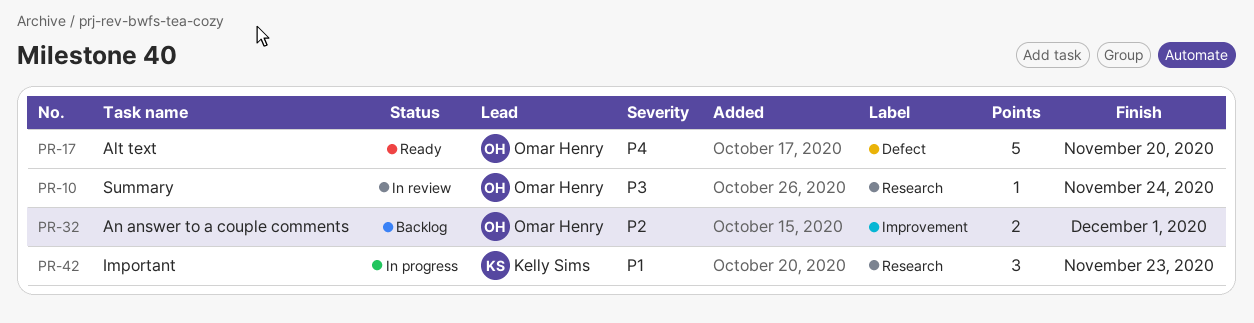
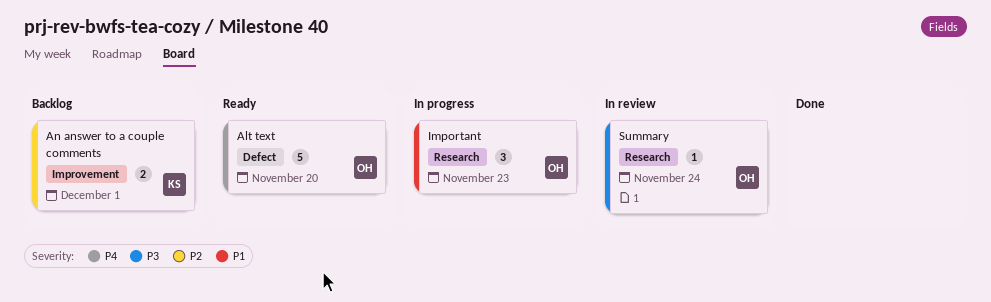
An answer to a couple comments, owner: Omar Henry -> Kelly Sims
Important, owner: Kelly Sims -> Omar Henry

